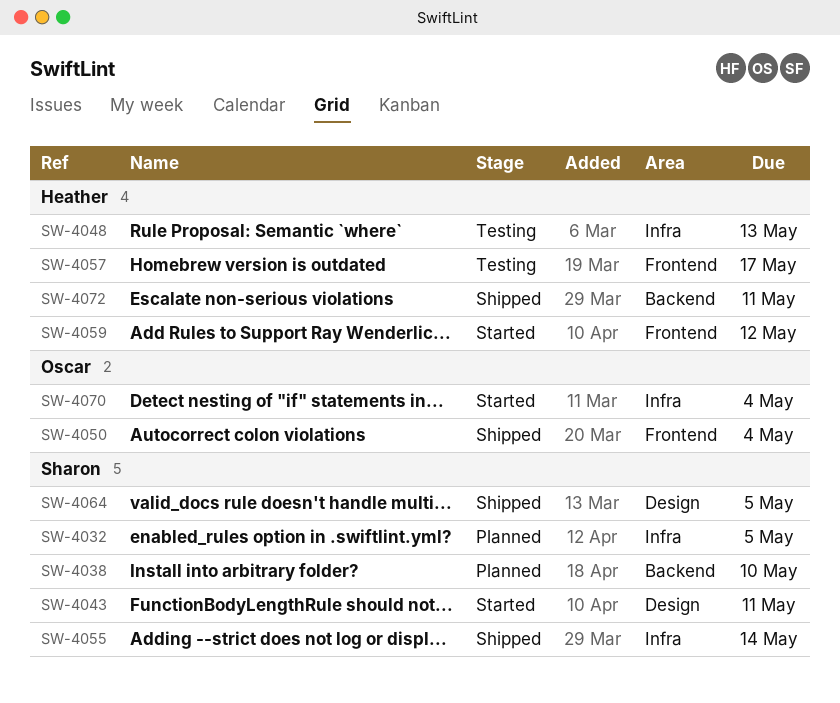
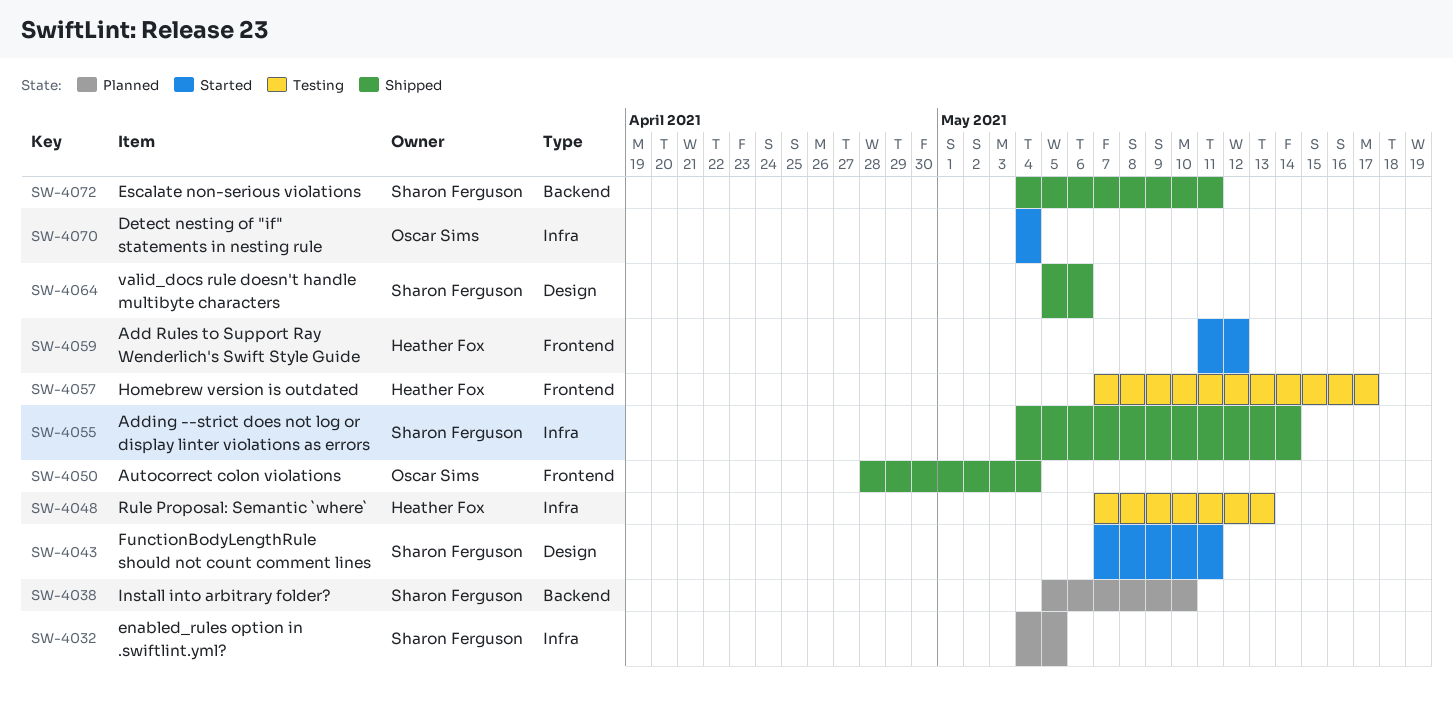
SW-4064, due: May 5 -> May 6
SW-4072, owner: Heather Fox -> Sharon Ferguson

